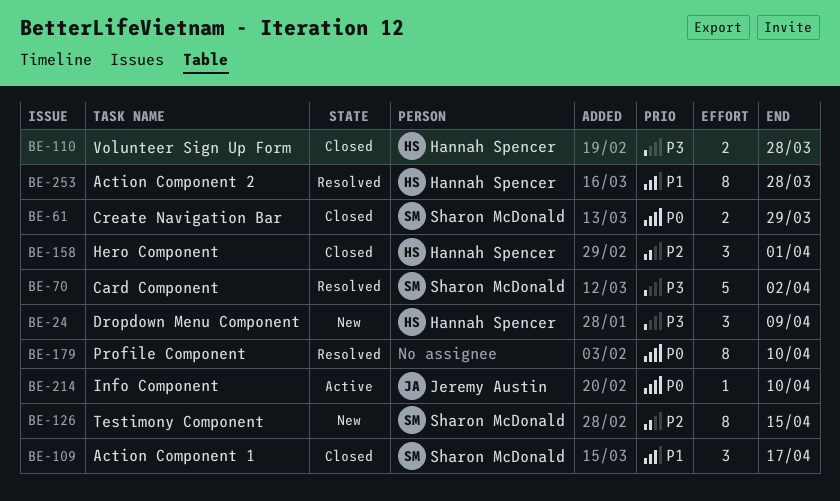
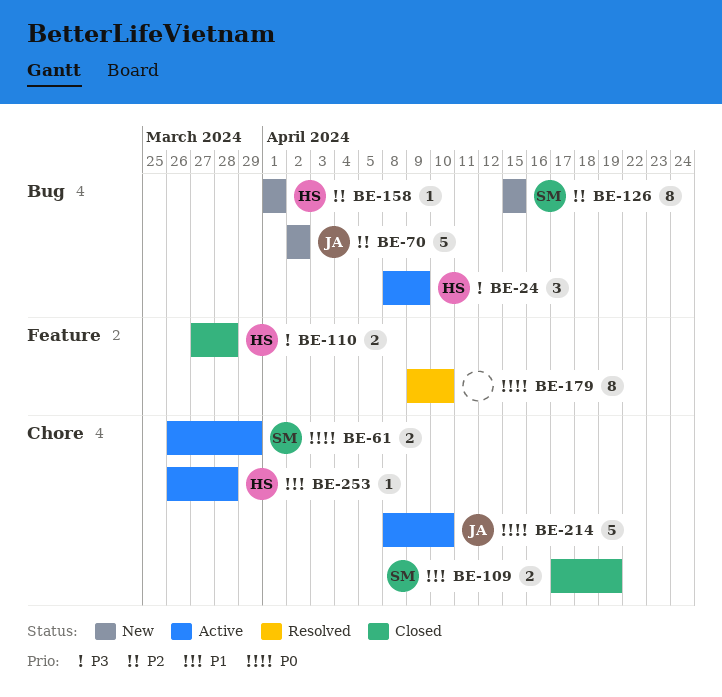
BE-24, status: New -> Active
BE-61, status: Closed -> Active
BE-70, status: Resolved -> New
BE-70, owner: Sharon McDonald -> Jeremy Austin
BE-70, priority: P3 -> P2
BE-109, estimate: 3 -> 2
BE-109, due: Apr 17 -> Apr 19
BE-158, status: Closed -> New
BE-158, estimate: 3 -> 1
BE-214, estimate: 1 -> 5
BE-253, status: Resolved -> Active
BE-253, estimate: 8 -> 1

